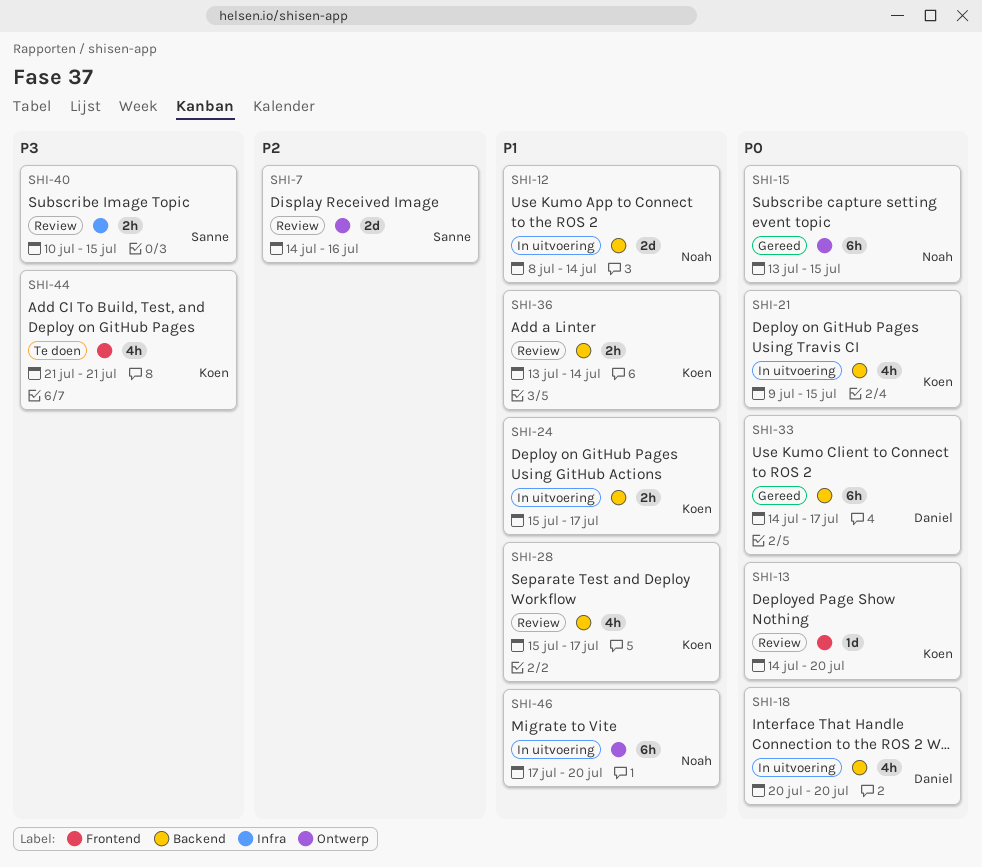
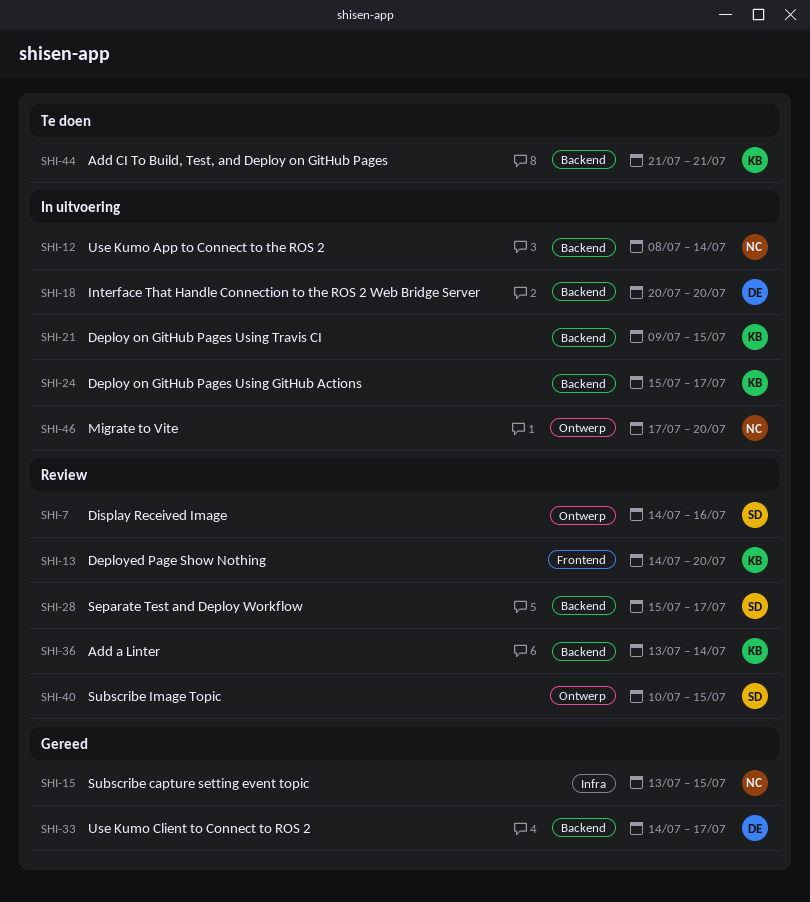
SHI-15, label: Ontwerp -> Infra
SHI-28, owner: Koen -> Sanne
SHI-40, label: Infra -> Ontwerp
SHI-44, label: Frontend -> Backend

